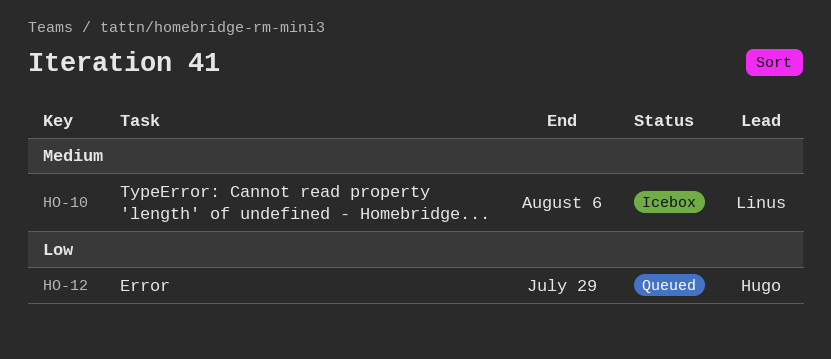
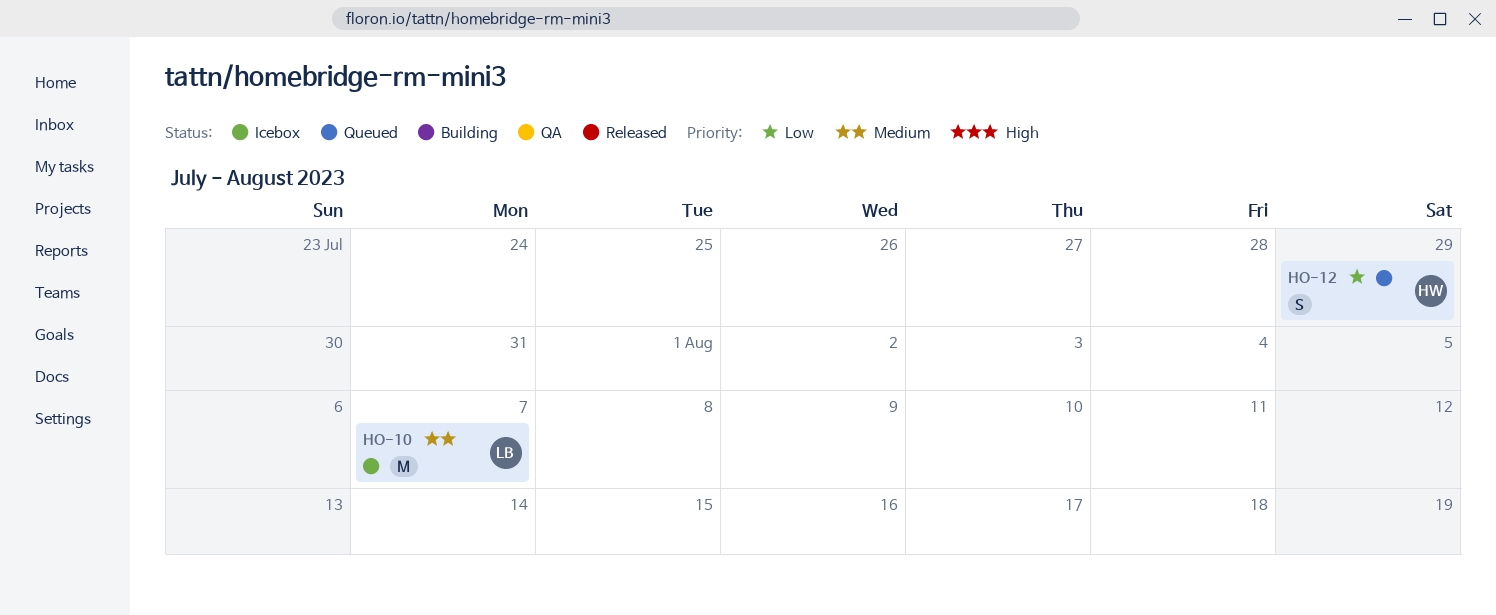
HO-10, due: Aug 6 -> Aug 7

